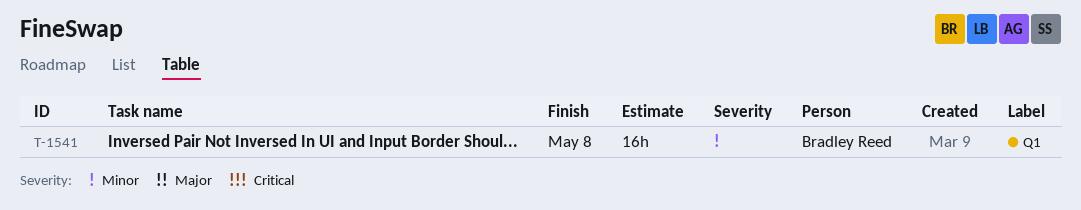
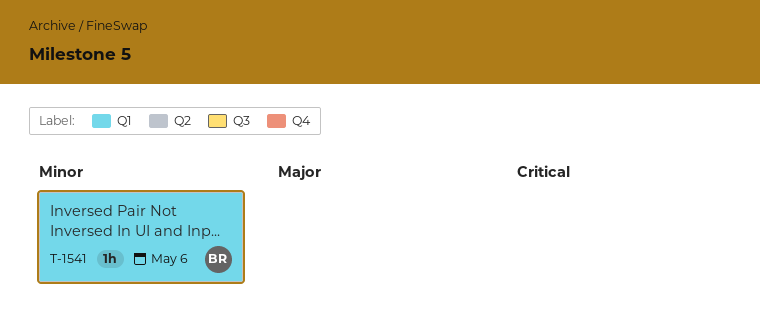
T-1541, estimate: 16h -> 1h
T-1541, due: May 8 -> May 6

